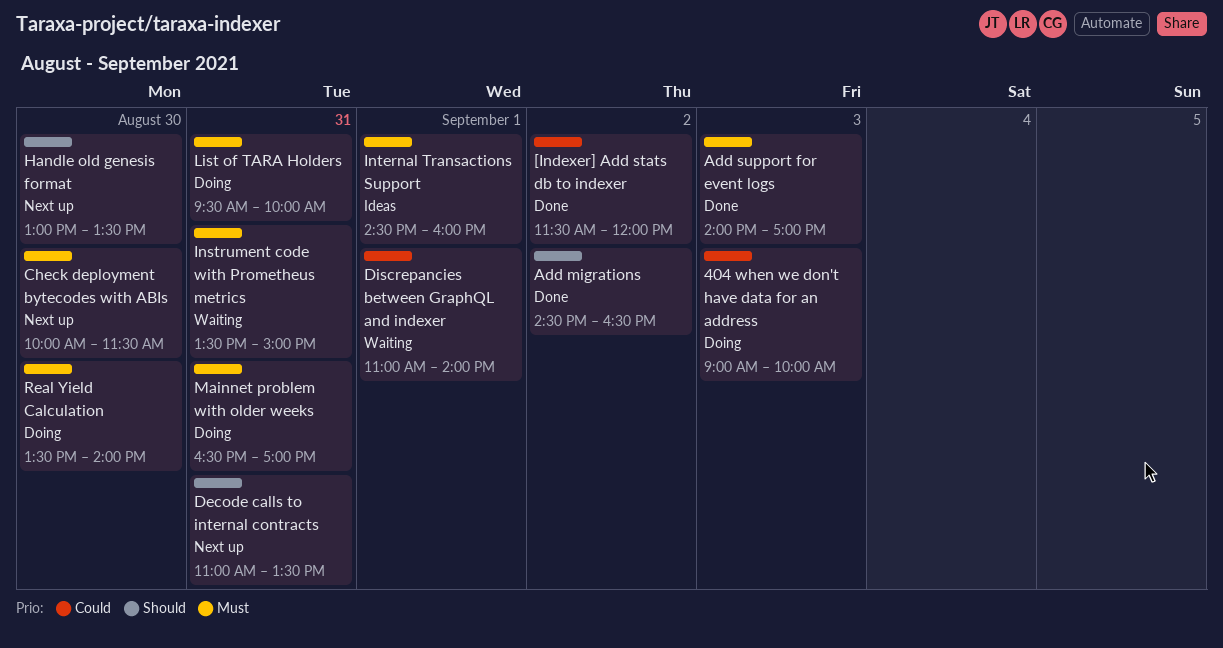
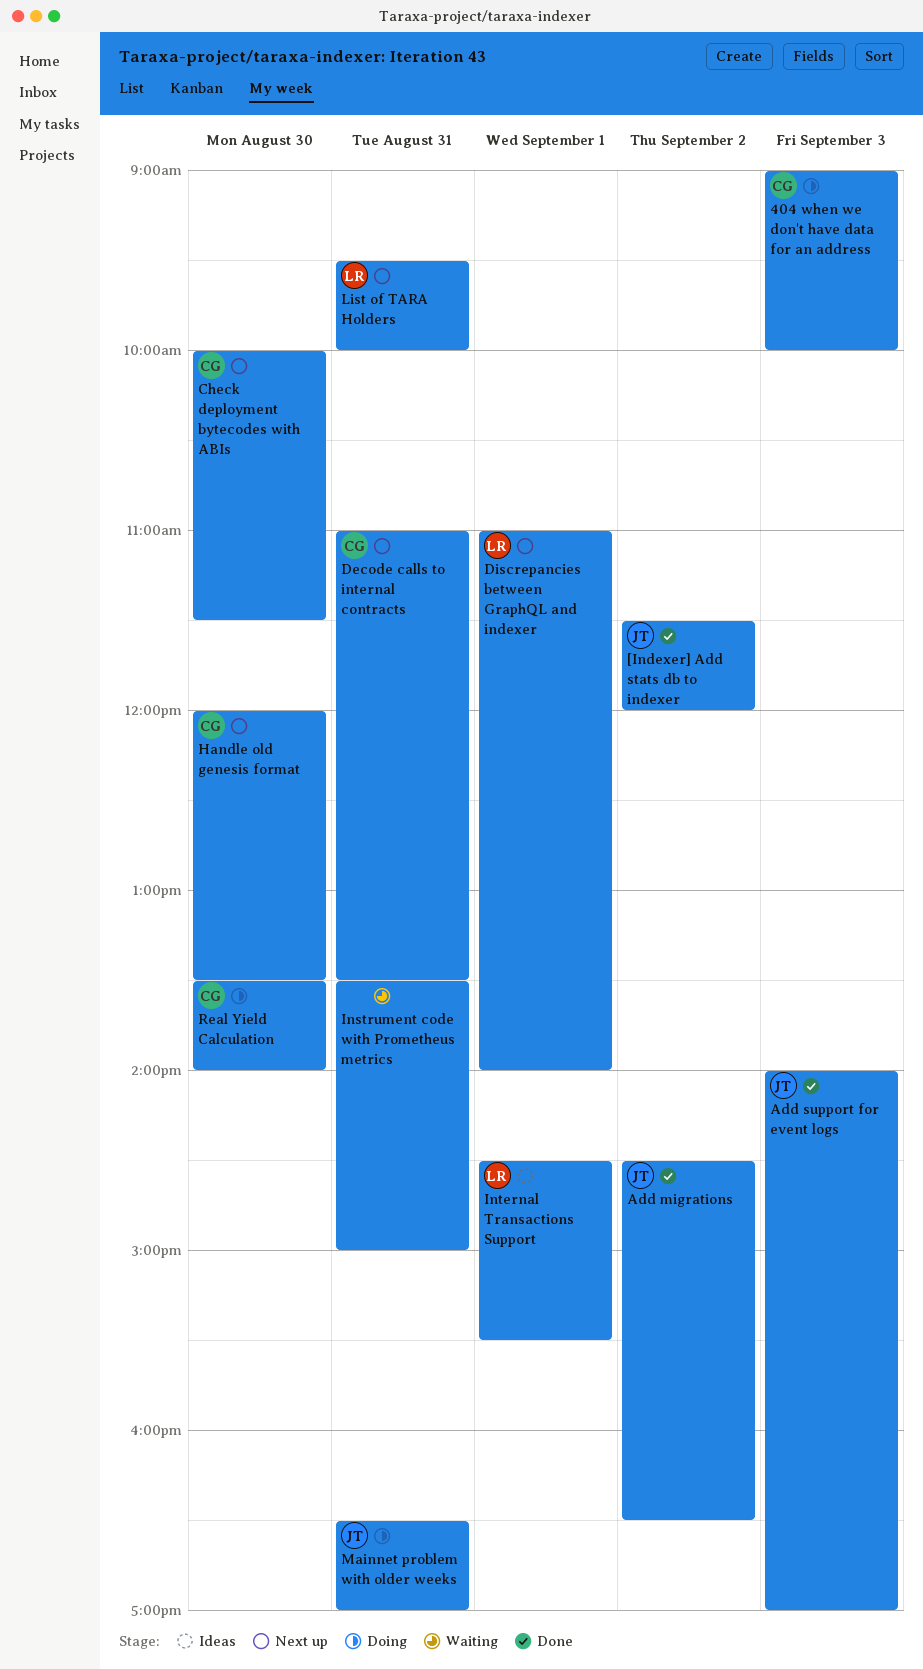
Discrepancies between GraphQL and indexer, status: Waiting -> Next up
Handle old genesis format, begins: 13:00 -> 12:00
Internal Transactions Support, ends: 16:00 -> 15:30
List of TARA Holders, status: Doing -> Next up

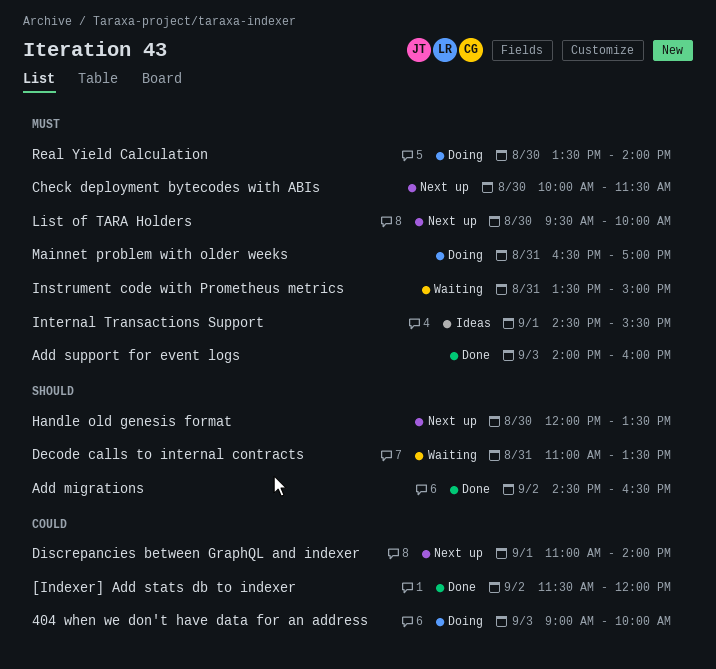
Add support for event logs, ends: 17:00 -> 16:00
Decode calls to internal contracts, status: Next up -> Waiting
List of TARA Holders, day: Aug 31 -> Aug 30

